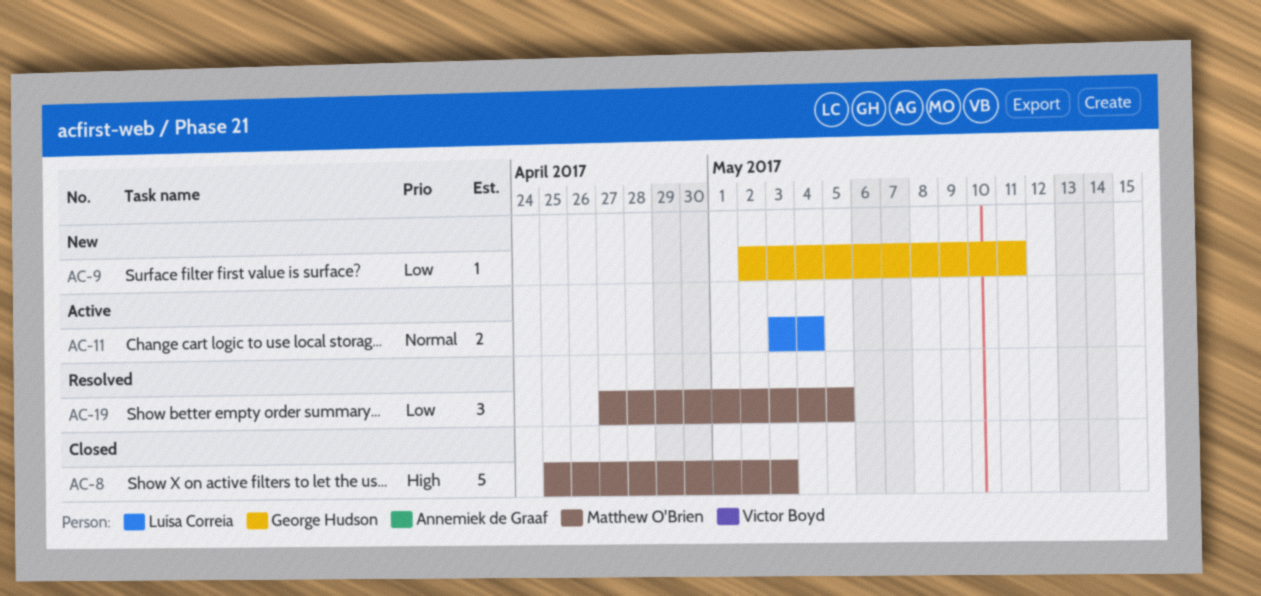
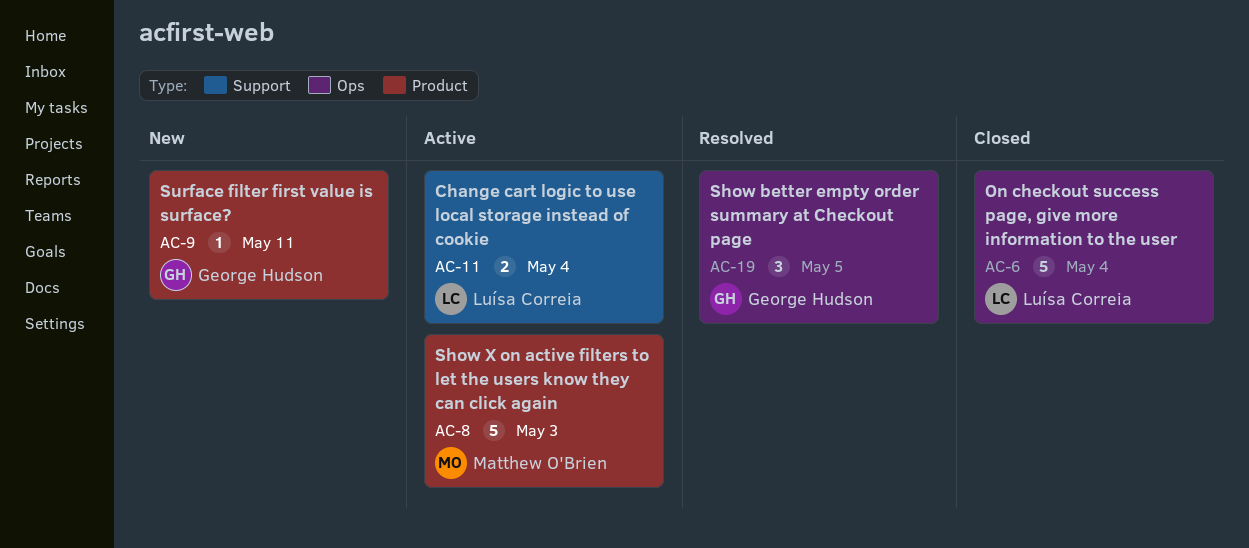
AC-6: none -> present
AC-8, status: Closed -> Active
AC-19, owner: Matthew O'Brien -> George Hudson

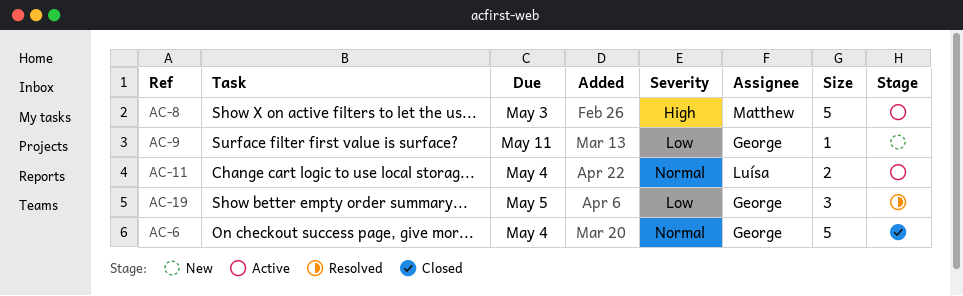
AC-6, owner: Luísa Correia -> George Hudson

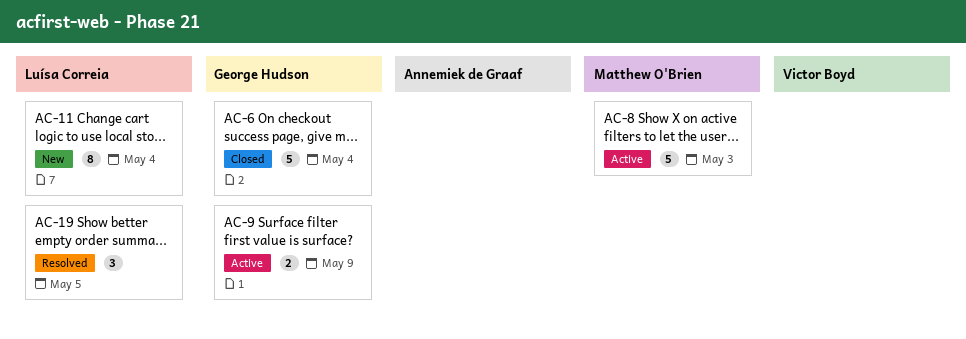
AC-9, status: New -> Active
AC-9, estimate: 1 -> 2
AC-9, due: May 11 -> May 9
AC-11, status: Active -> New
AC-11, estimate: 2 -> 8
AC-19, owner: George Hudson -> Luísa Correia

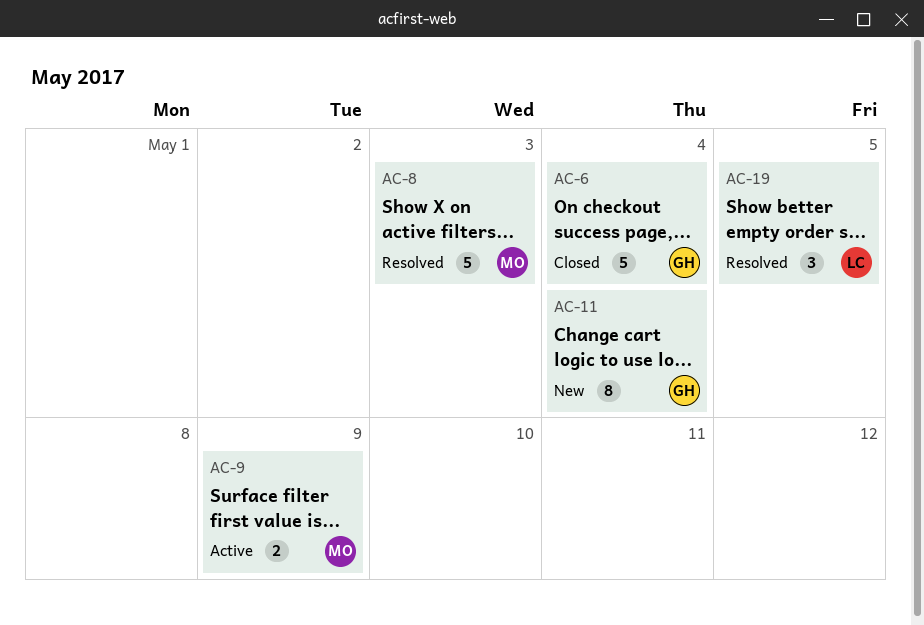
AC-8, status: Active -> Resolved
AC-9, owner: George Hudson -> Matthew O'Brien
AC-11, owner: Luísa Correia -> George Hudson

